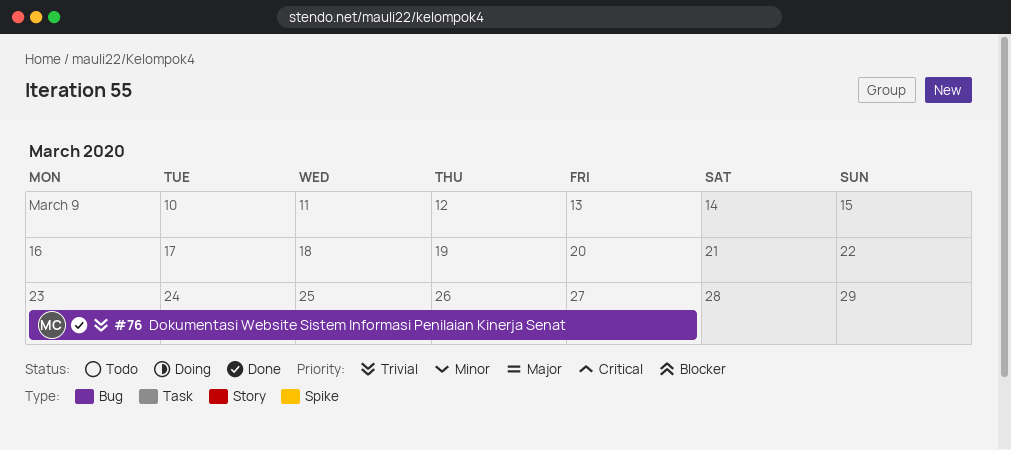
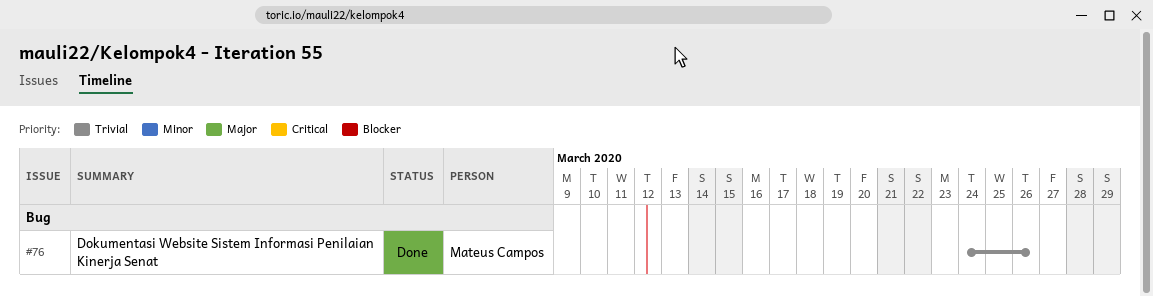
#76, start: Mar 23 -> Mar 24
#76, due: Mar 27 -> Mar 26

